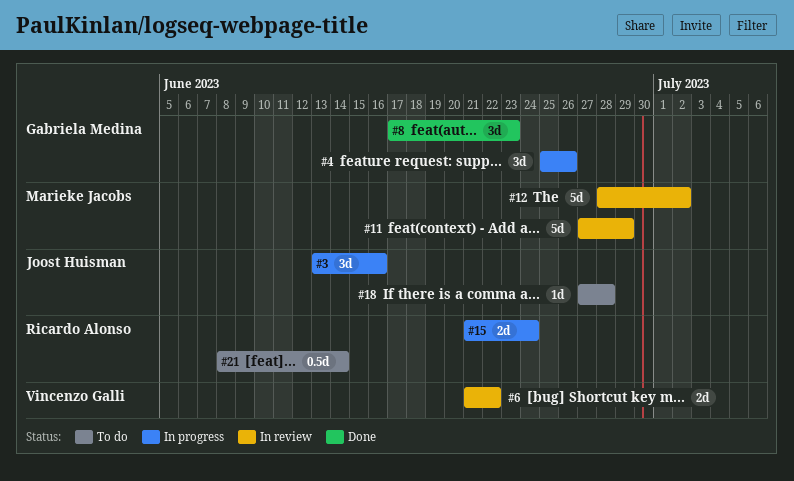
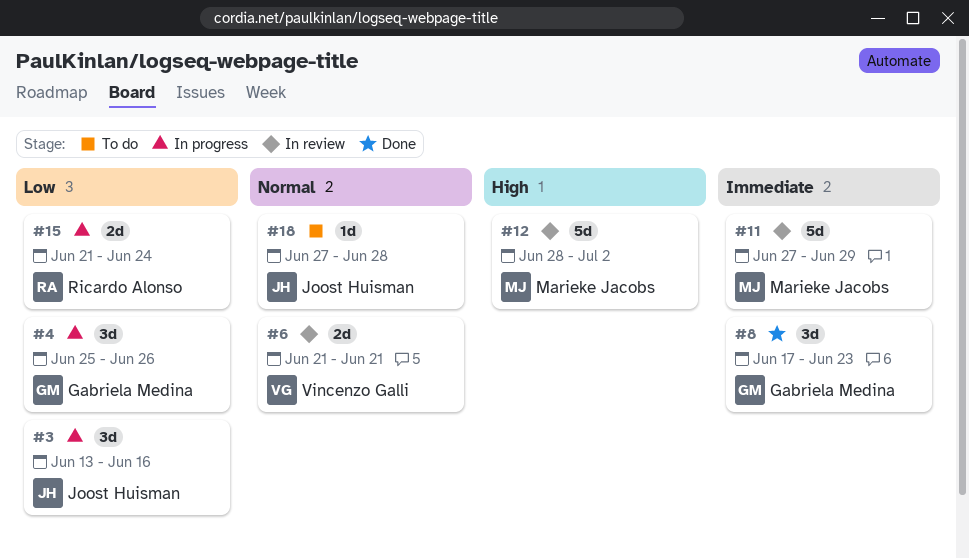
#6, due: Jun 22 -> Jun 21
#21: present -> none

